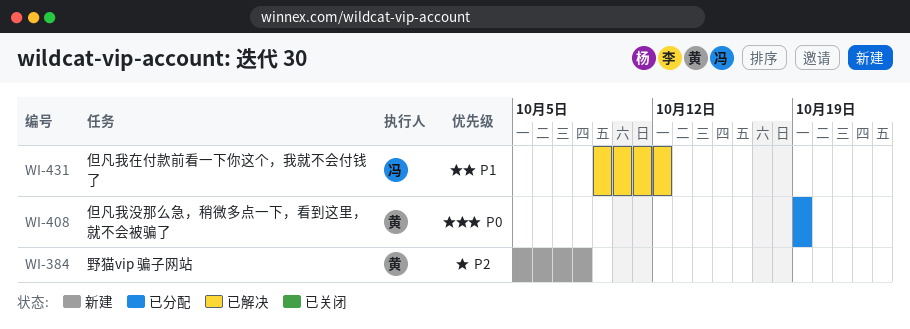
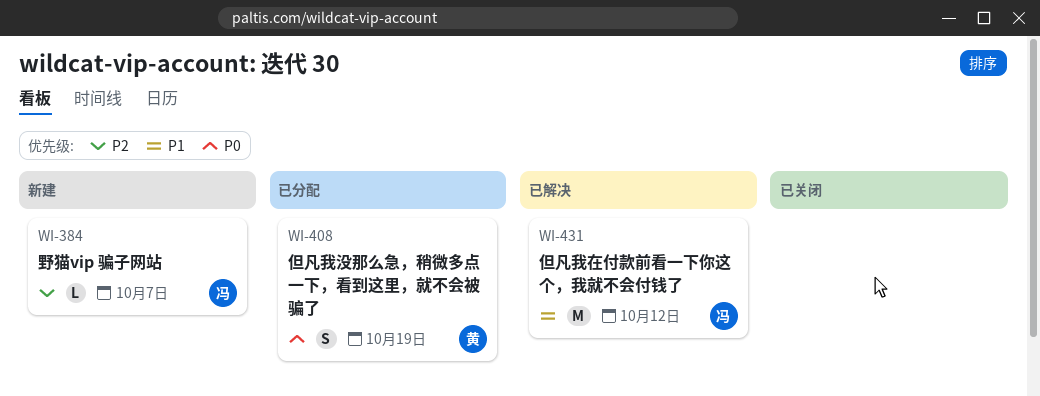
WI-384, owner: 黄 -> 冯
WI-384, due: Oct 8 -> Oct 7

